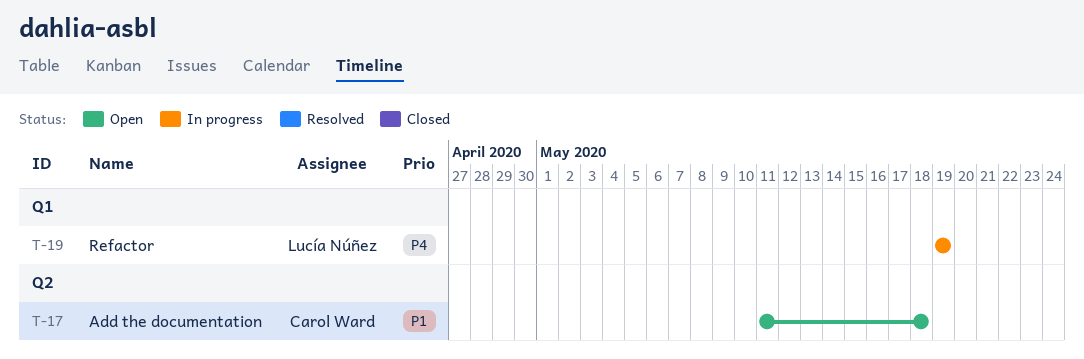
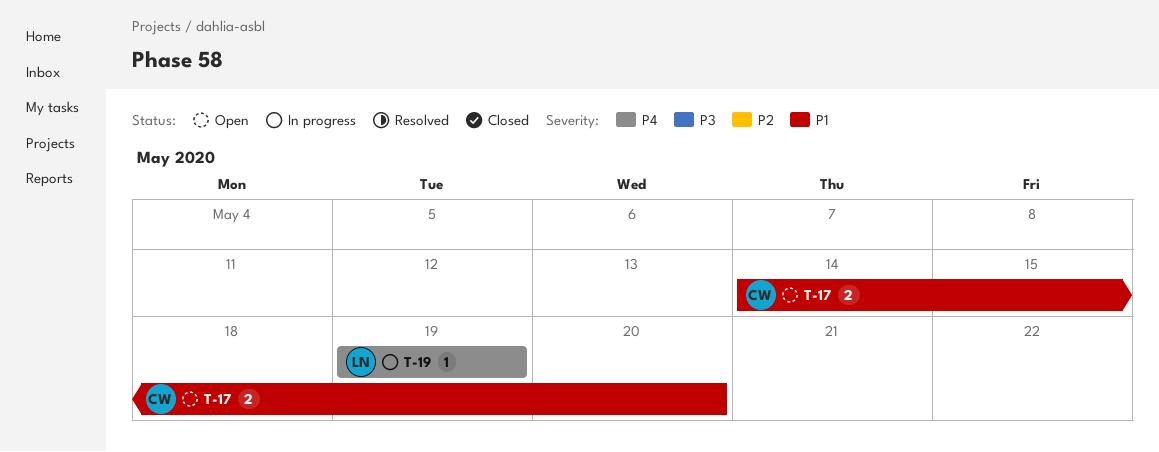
T-17, start: May 11 -> May 14
T-17, due: May 18 -> May 20

